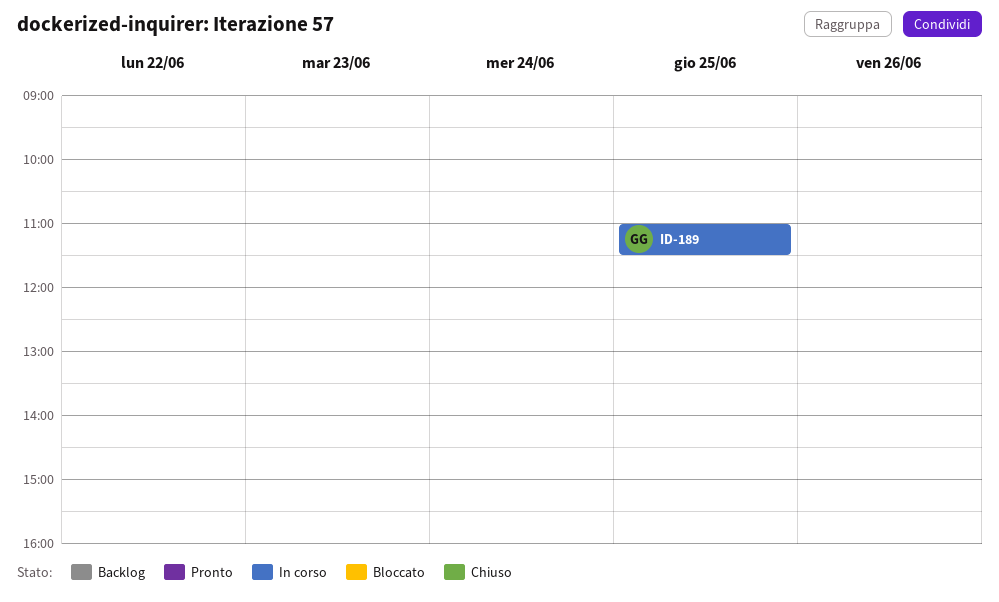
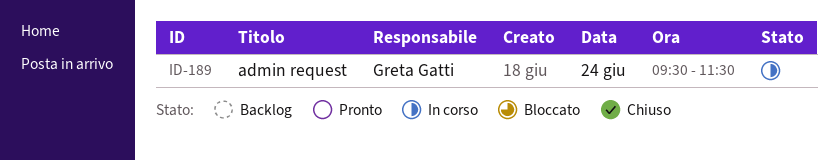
ID-189, day: Jun 25 -> Jun 24
ID-189, begins: 11:00 -> 09:30

